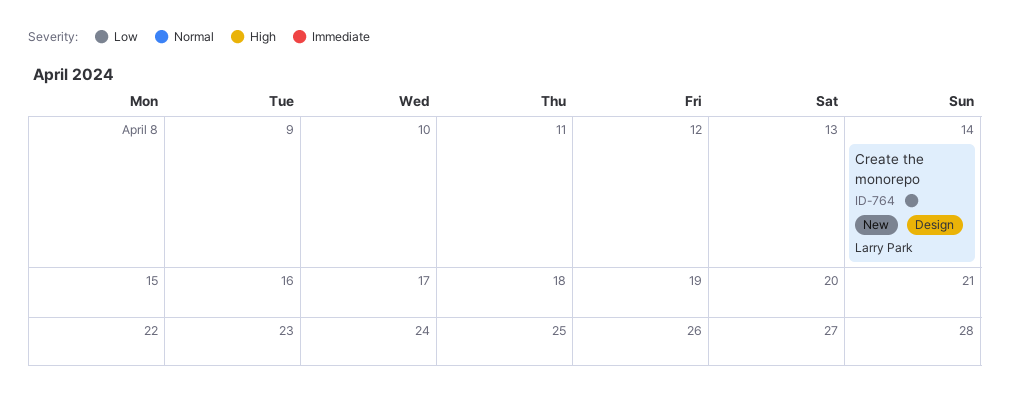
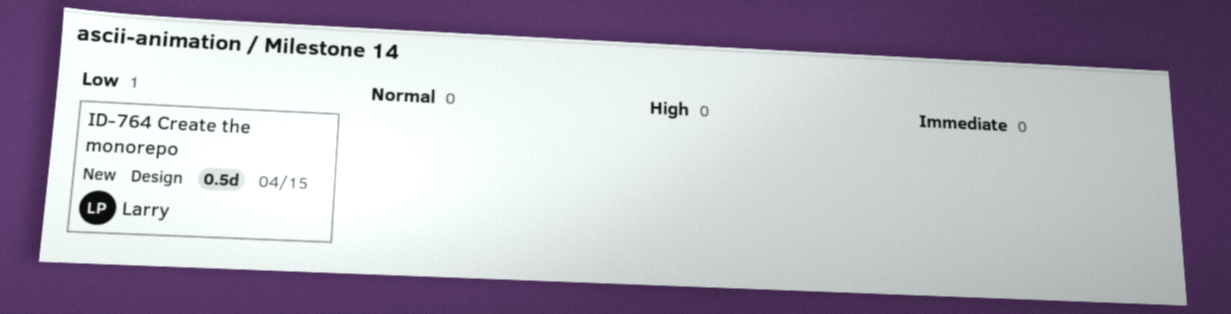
ID-764, due: Apr 14 -> Apr 15

